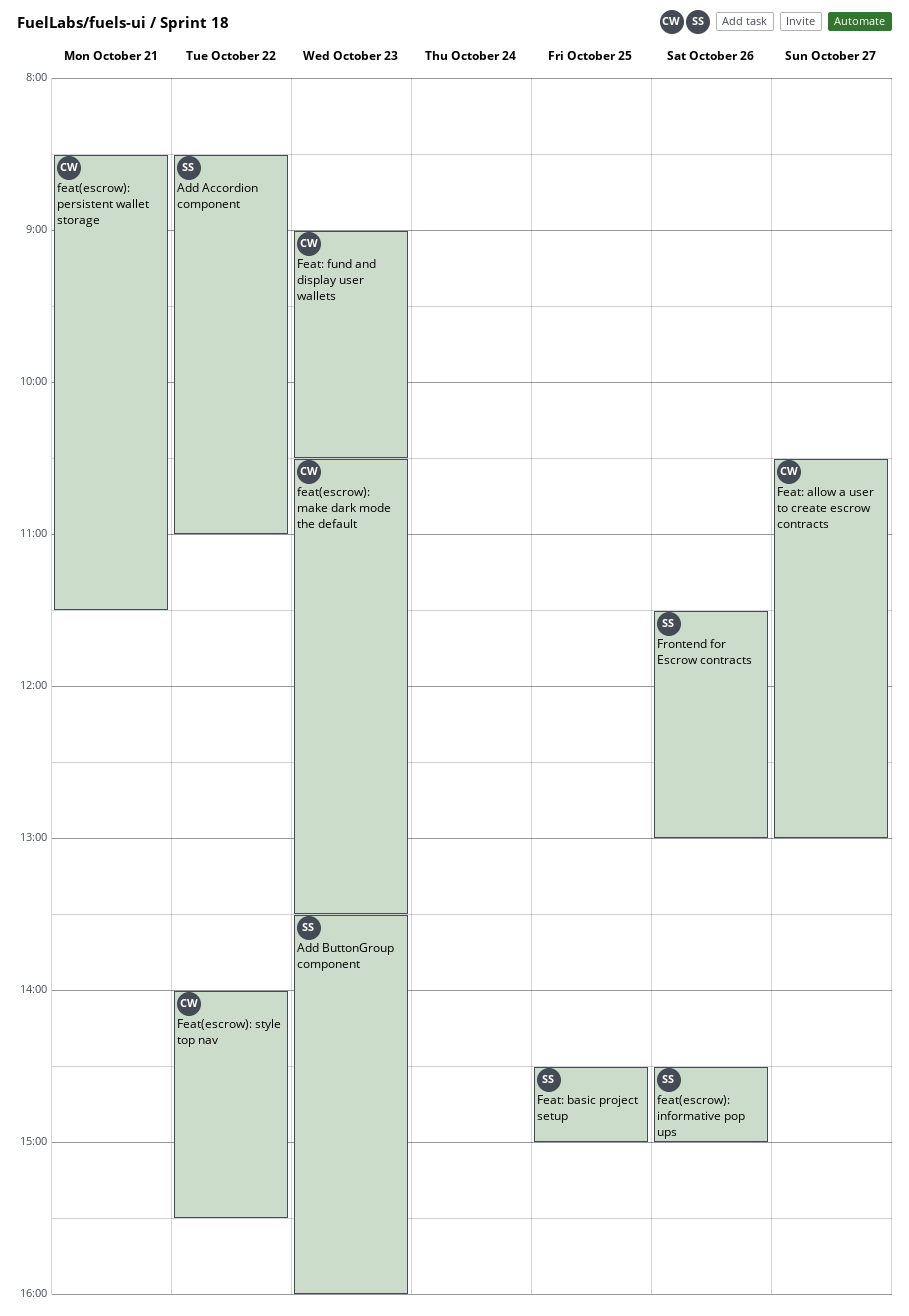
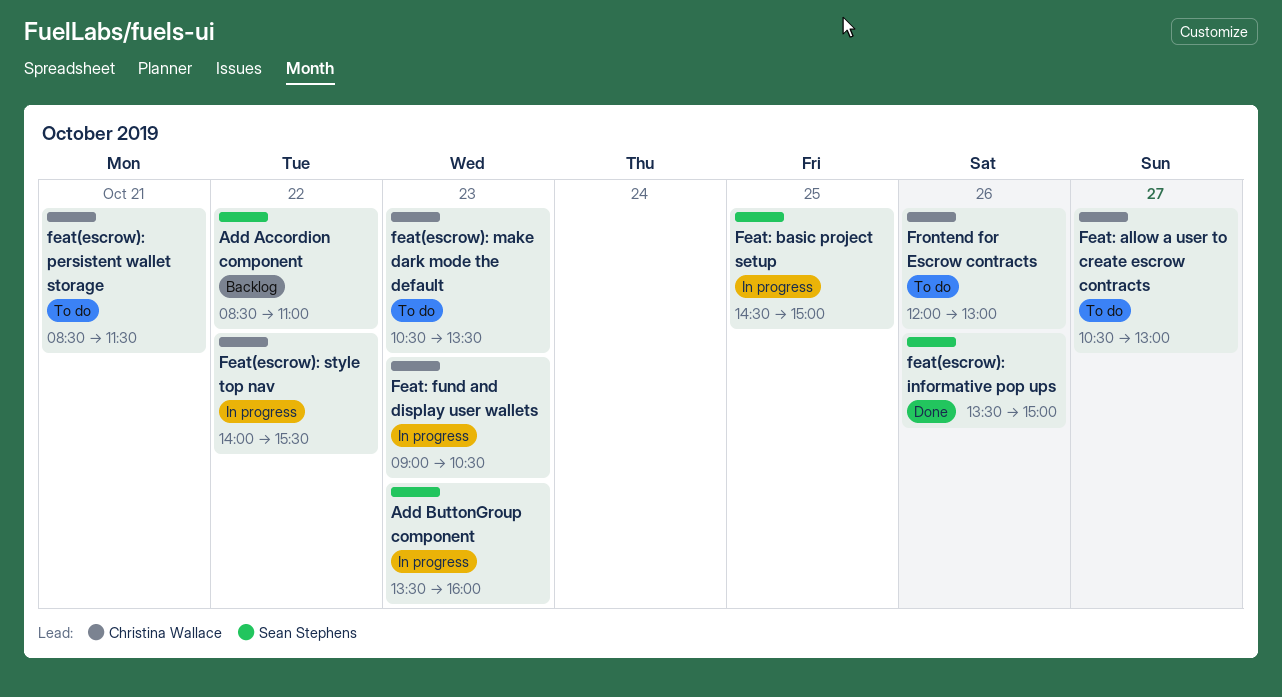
feat(escrow): informative pop ups, begins: 14:30 -> 13:30
Frontend for Escrow contracts, owner: Sean Stephens -> Christina Wallace
Frontend for Escrow contracts, begins: 11:30 -> 12:00

